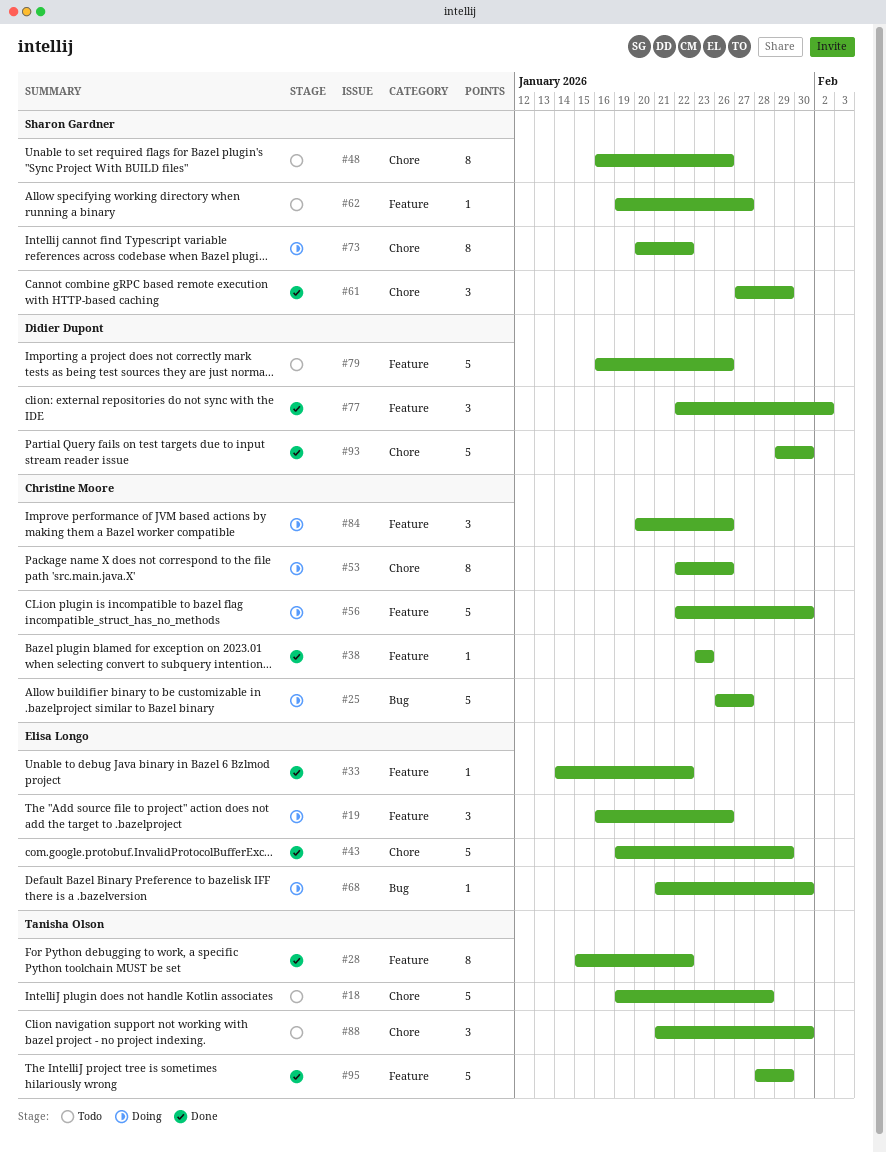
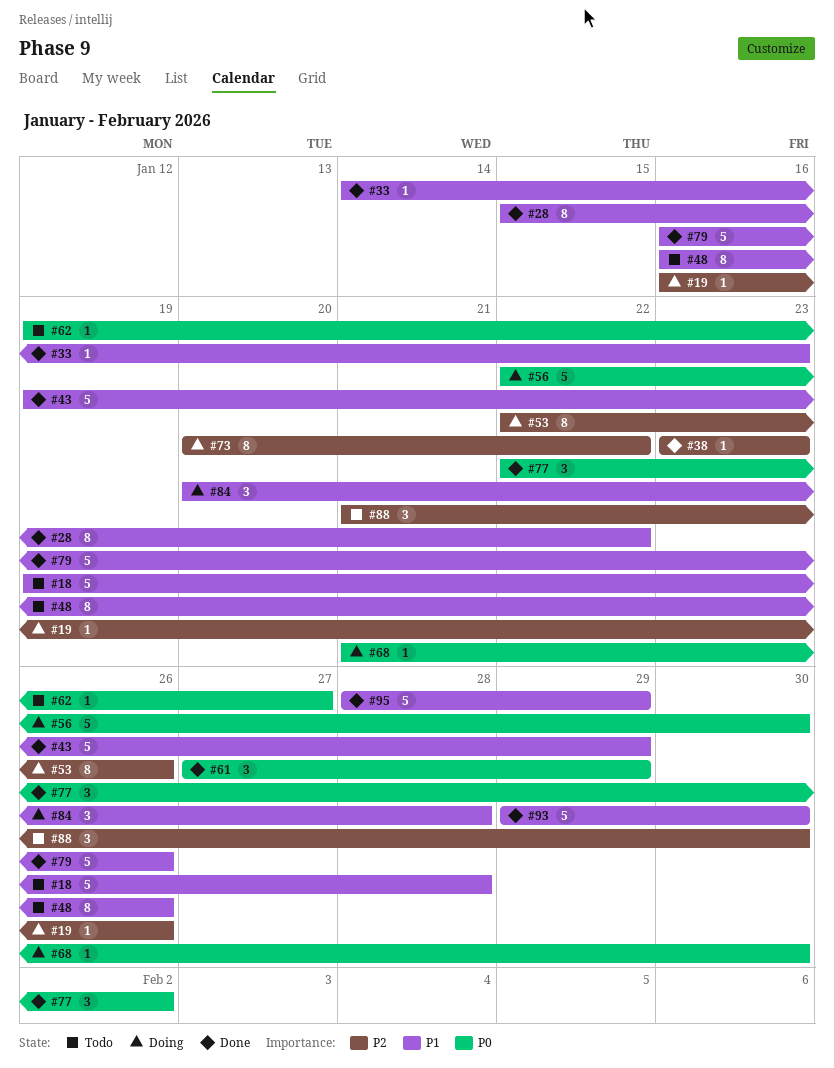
#19, estimate: 3 -> 1
#25: present -> none
#33, due: Jan 22 -> Jan 23
#79, status: Todo -> Done
#84, due: Jan 26 -> Jan 28

